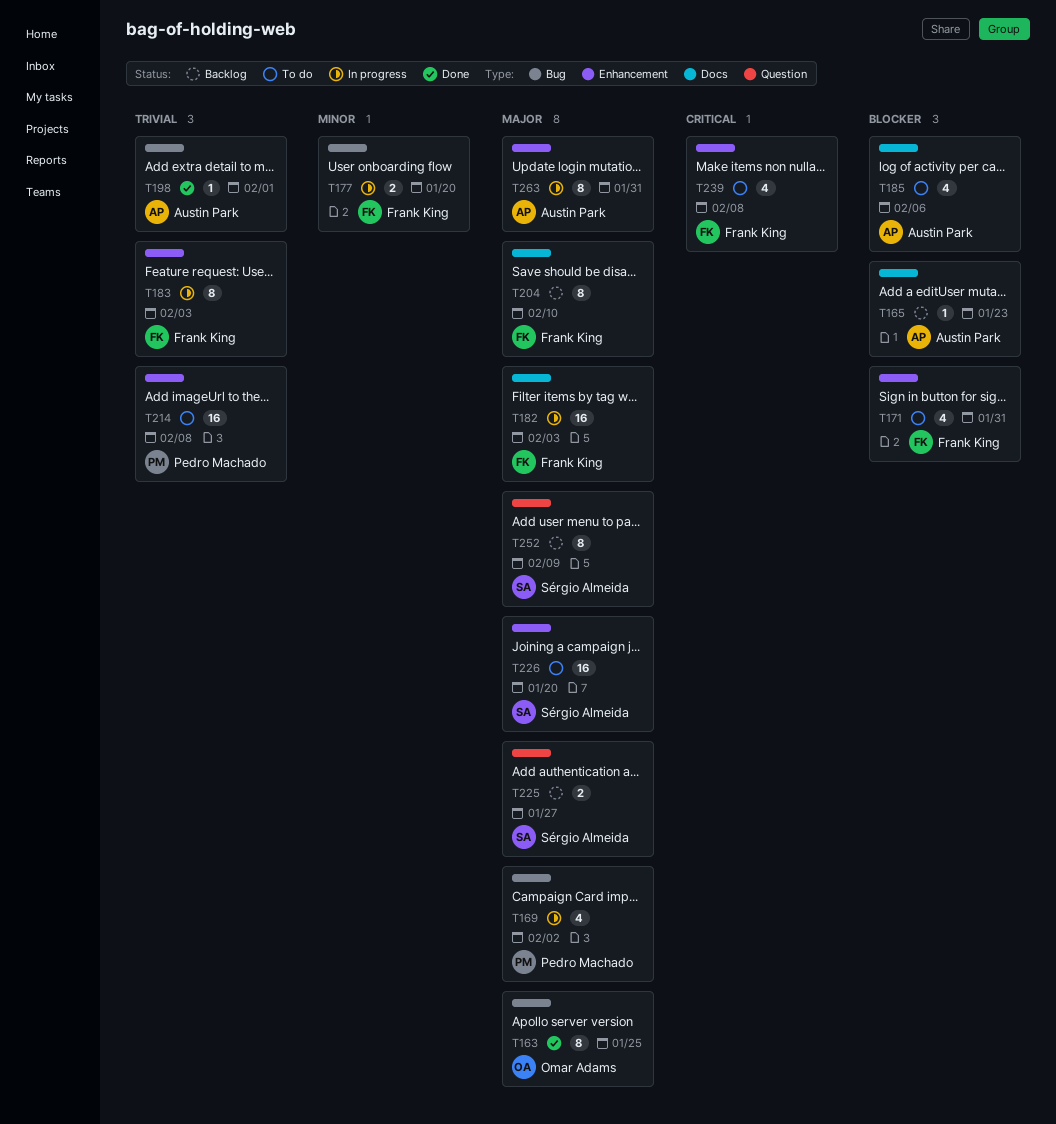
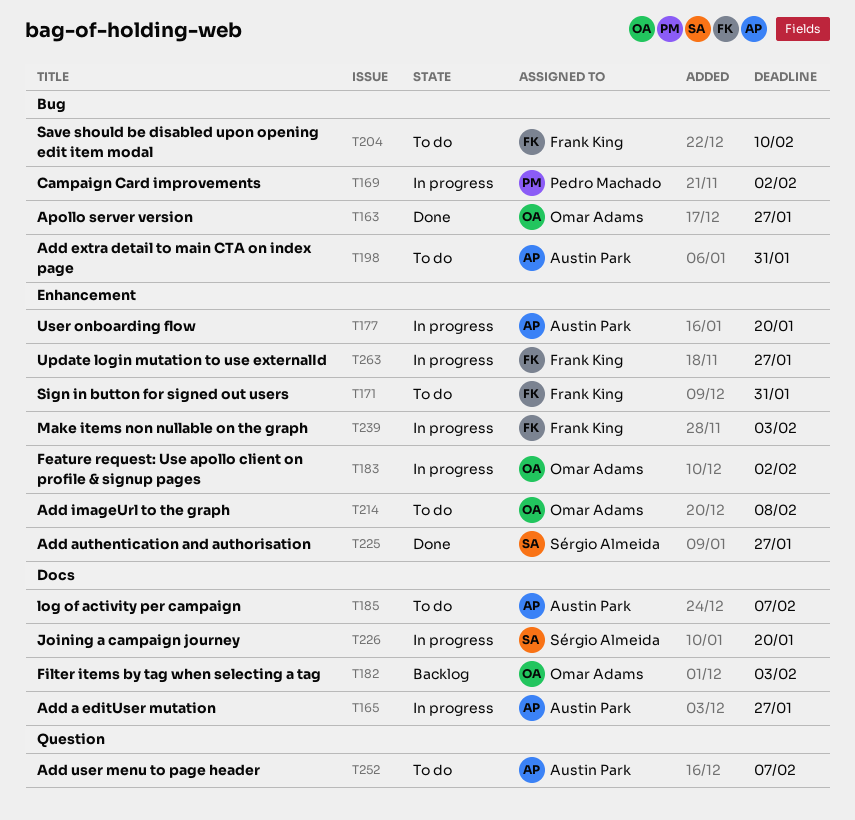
T163, due: Jan 25 -> Jan 27
T165, status: Backlog -> In progress
T165, due: Jan 23 -> Jan 27
T177, owner: Frank King -> Austin Park
T177, label: Bug -> Enhancement
T182, status: In progress -> Backlog
T182, owner: Frank King -> Omar Adams
T183, owner: Frank King -> Omar Adams
T183, due: Feb 3 -> Feb 2
T185, due: Feb 6 -> Feb 7
T198, status: Done -> To do
T198, due: Feb 1 -> Jan 31
T204, status: Backlog -> To do
T204, label: Docs -> Bug
T214, owner: Pedro Machado -> Omar Adams
T225, status: Backlog -> Done
T225, label: Question -> Enhancement
T226, status: To do -> In progress
T226, label: Enhancement -> Docs
T239, status: To do -> In progress
T239, due: Feb 8 -> Feb 3
T252, status: Backlog -> To do
T252, owner: Sérgio Almeida -> Austin Park
T252, due: Feb 9 -> Feb 7
T263, owner: Austin Park -> Frank King
T263, due: Jan 31 -> Jan 27

